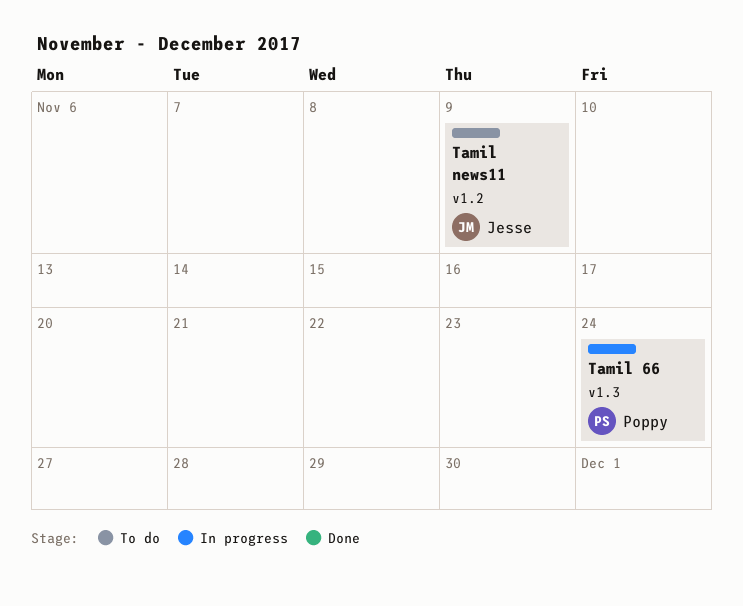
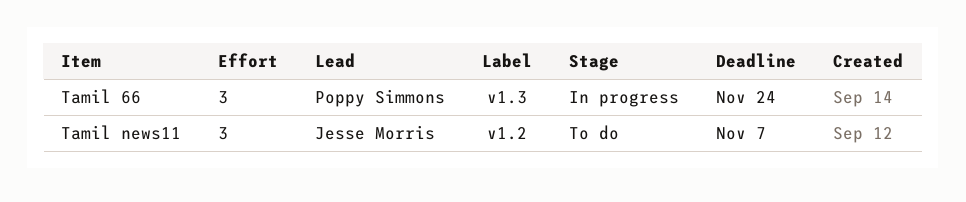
Tamil news11, due: Nov 9 -> Nov 7

